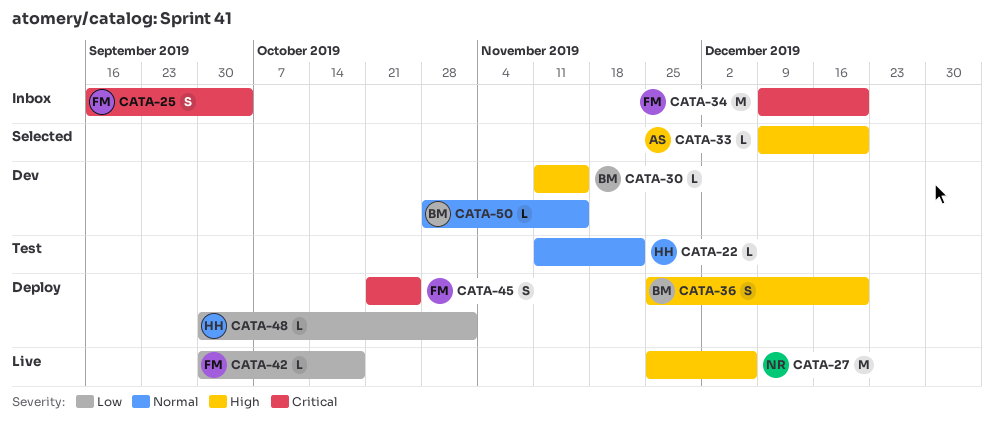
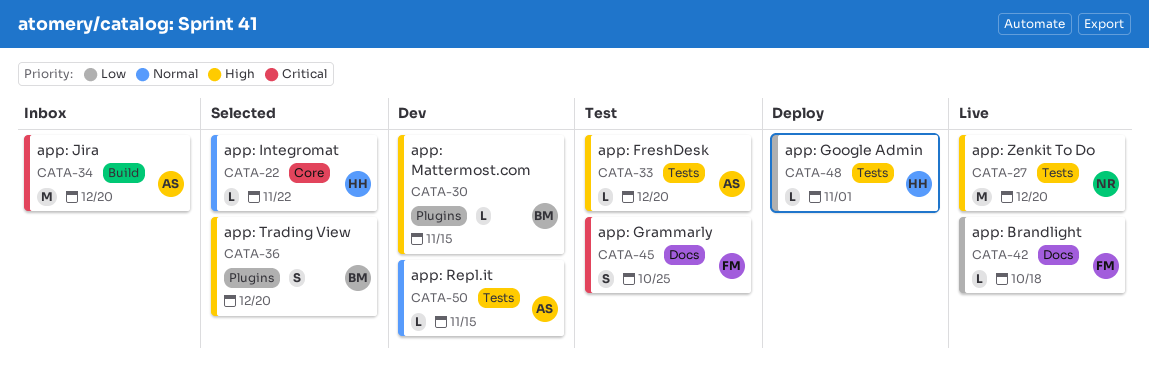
CATA-22, status: Test -> Selected
CATA-25: present -> none
CATA-27, due: Dec 6 -> Dec 20
CATA-33, status: Selected -> Test
CATA-34, owner: FM -> AS
CATA-36, status: Deploy -> Selected
CATA-45, status: Deploy -> Test
CATA-50, owner: BM -> AS

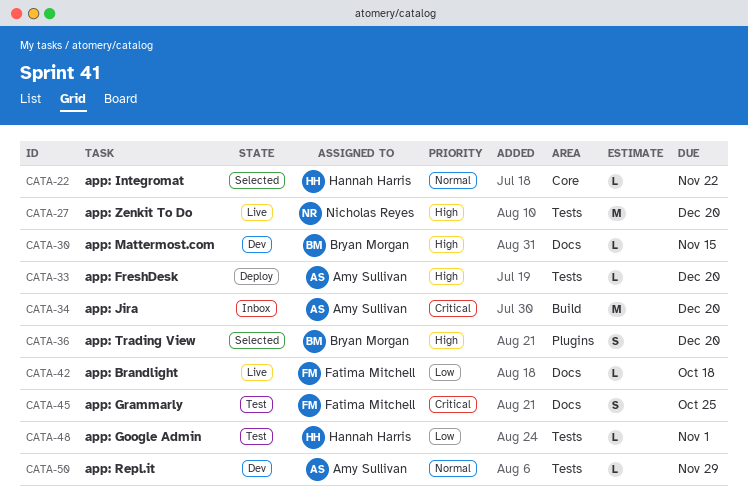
CATA-30, label: Plugins -> Docs
CATA-33, status: Test -> Deploy
CATA-48, status: Deploy -> Test
CATA-50, due: Nov 15 -> Nov 29

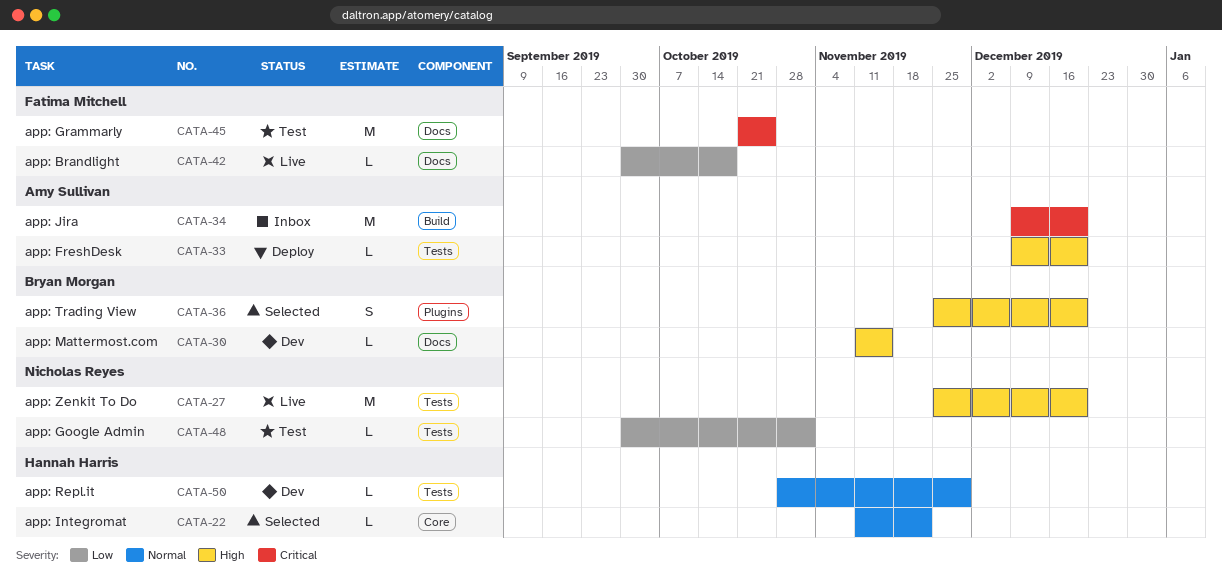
CATA-45, estimate: S -> M
CATA-48, owner: Hannah Harris -> Nicholas Reyes
CATA-50, owner: Amy Sullivan -> Hannah Harris

